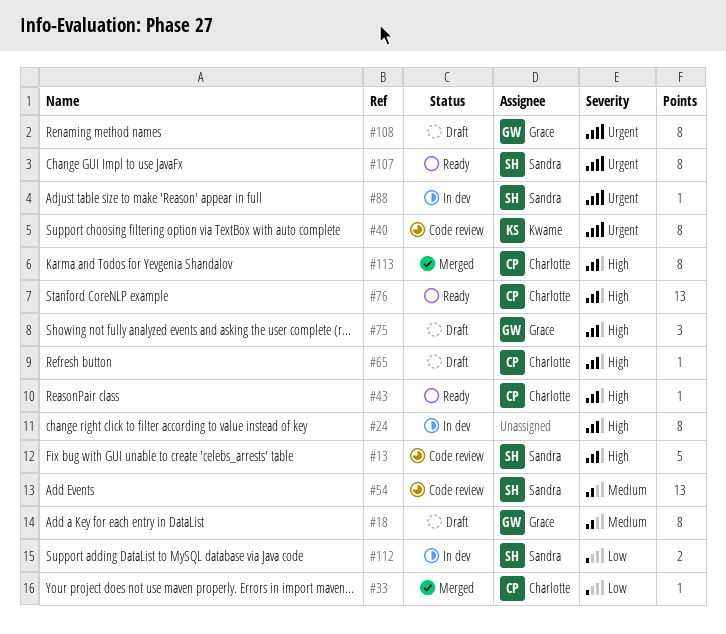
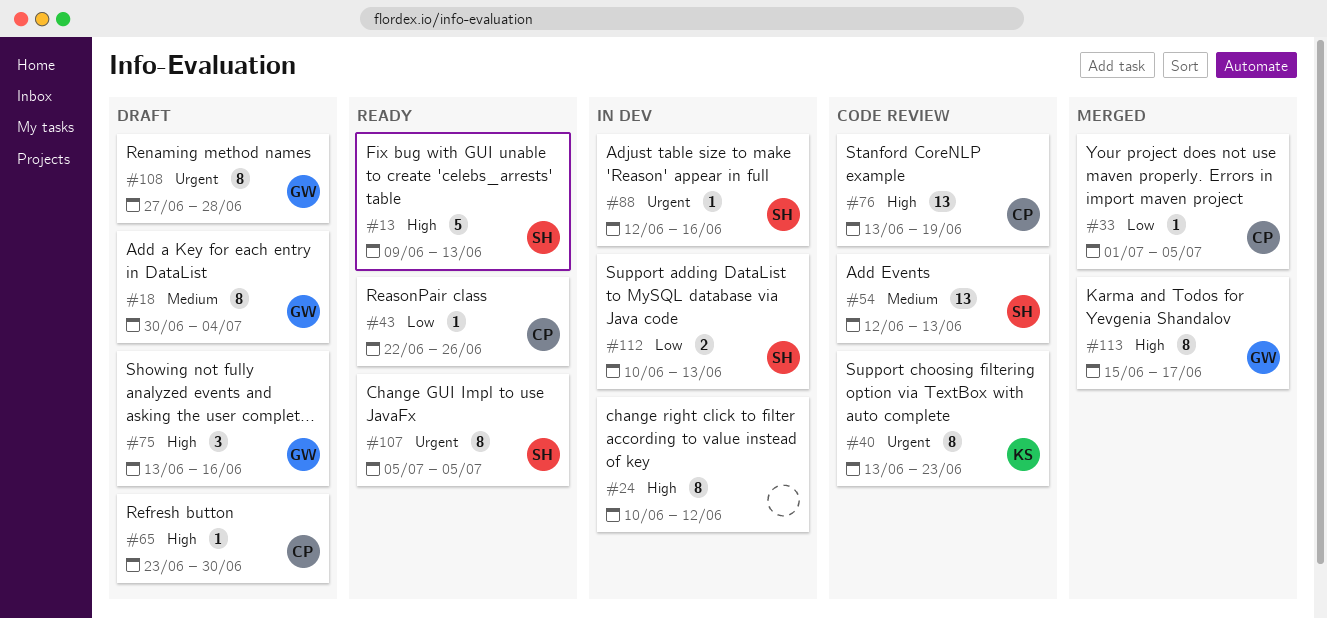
#13, status: Code review -> Ready
#43, priority: High -> Low
#76, status: Ready -> Code review
#113, owner: Charlotte -> Grace

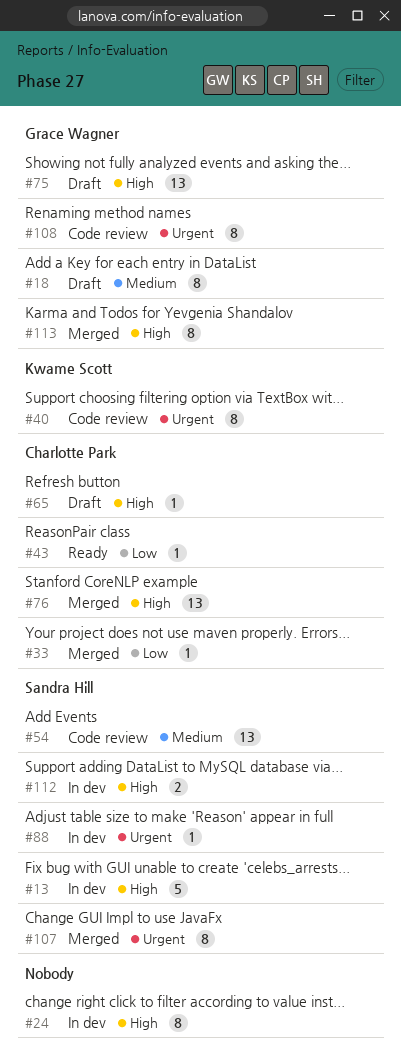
#13, status: Ready -> In dev
#75, estimate: 3 -> 13
#76, status: Code review -> Merged
#107, status: Ready -> Merged
#108, status: Draft -> Code review
#112, priority: Low -> High

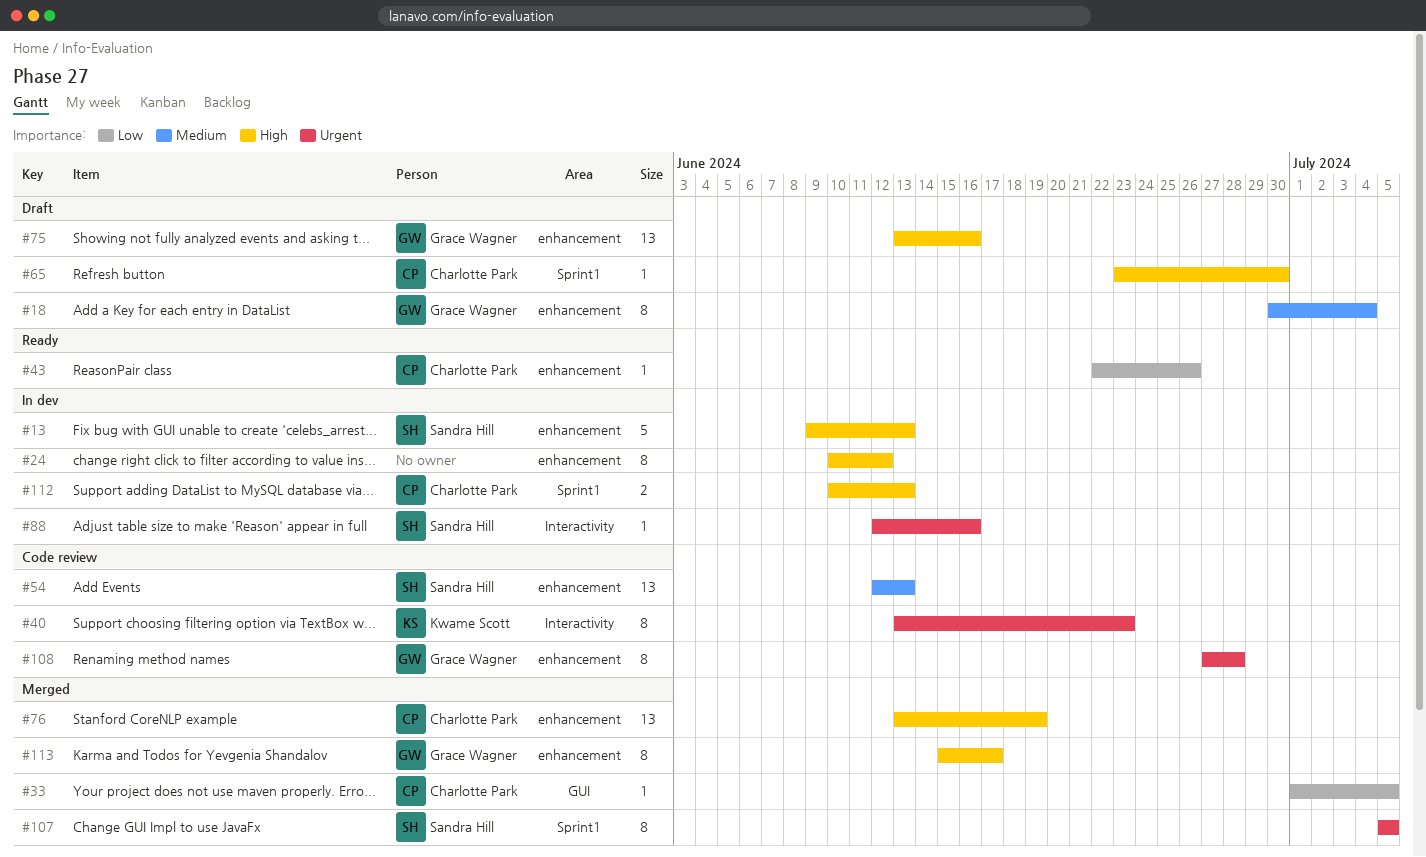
#112, owner: Sandra Hill -> Charlotte Park

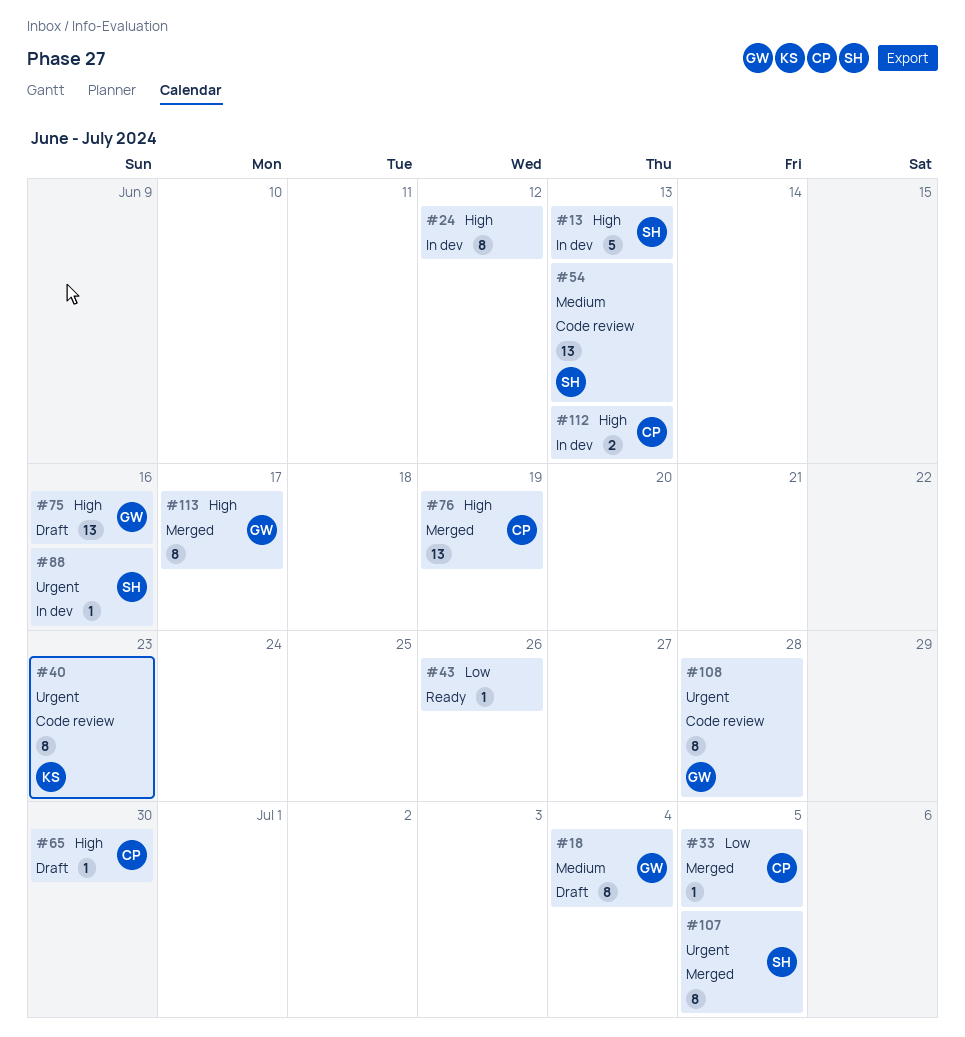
#43, owner: Charlotte Park -> none

